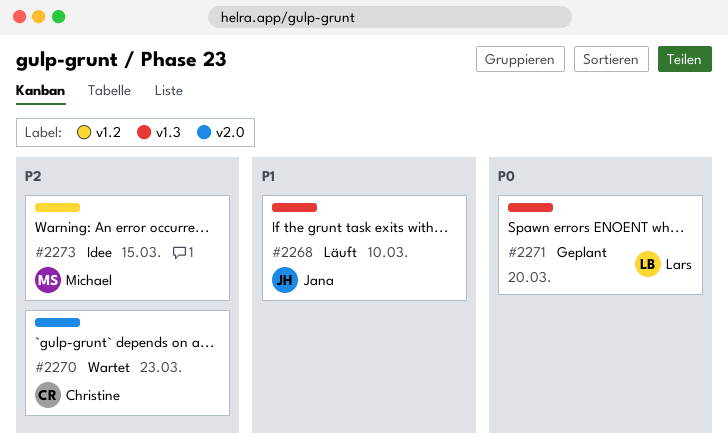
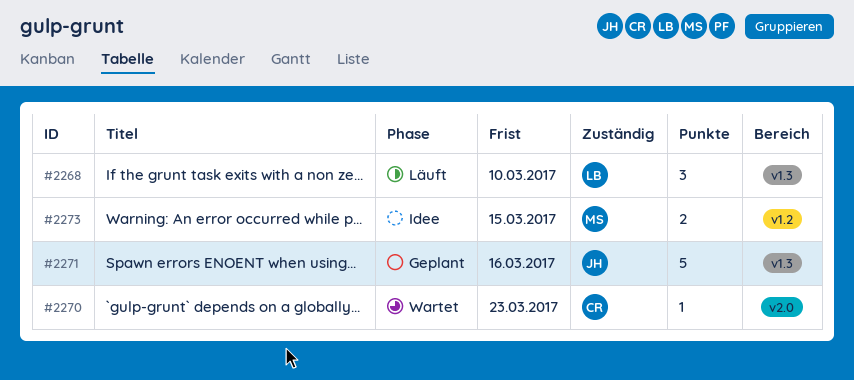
#2268, owner: Jana -> Lars
#2271, owner: Lars -> Jana
#2271, due: Mar 20 -> Mar 16

